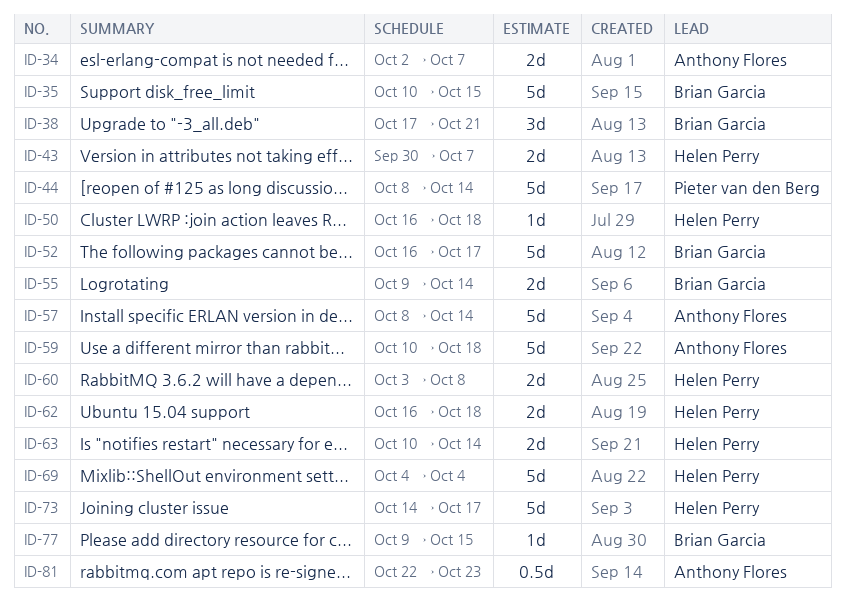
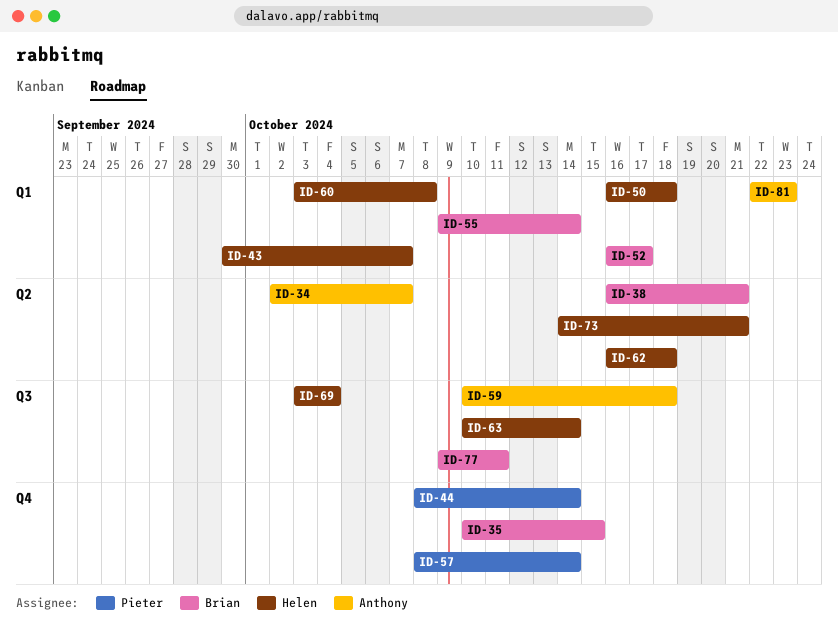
ID-38, start: Oct 17 -> Oct 16
ID-57, owner: Anthony Flores -> Pieter van den Berg
ID-69, start: Oct 4 -> Oct 3
ID-73, due: Oct 17 -> Oct 21
ID-77, due: Oct 15 -> Oct 11

